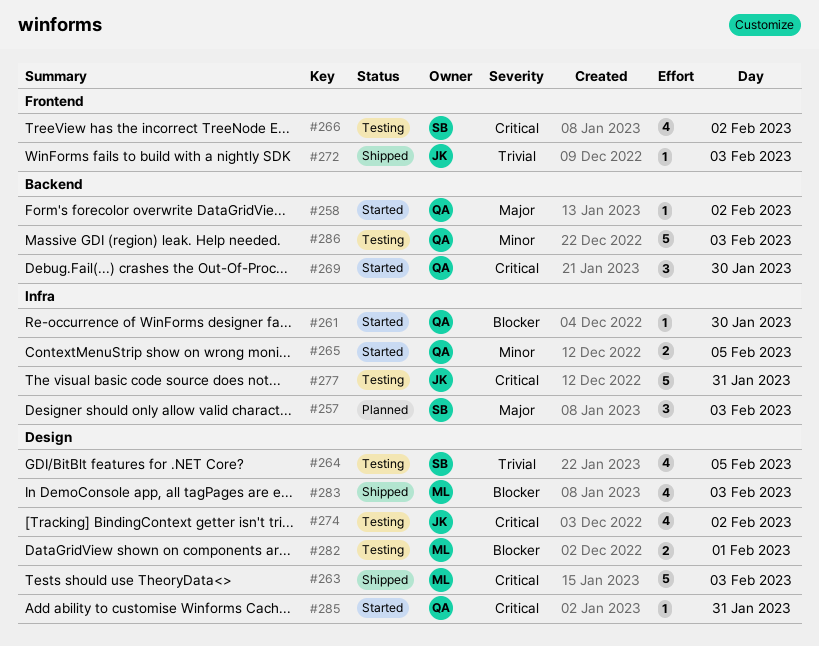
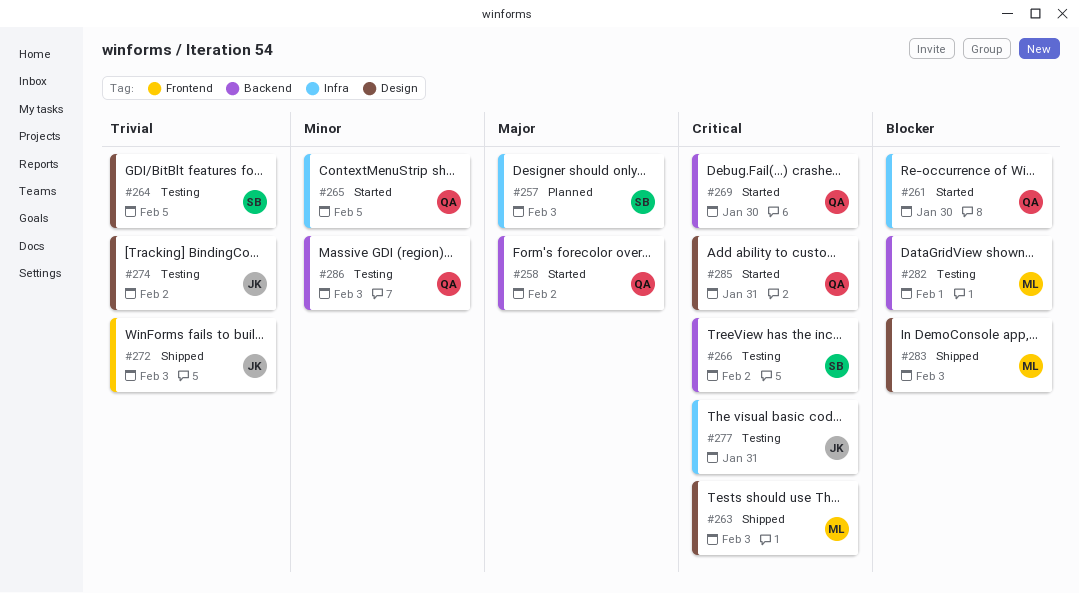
#266, label: Frontend -> Backend
#274, priority: Critical -> Trivial
#282, label: Design -> Backend

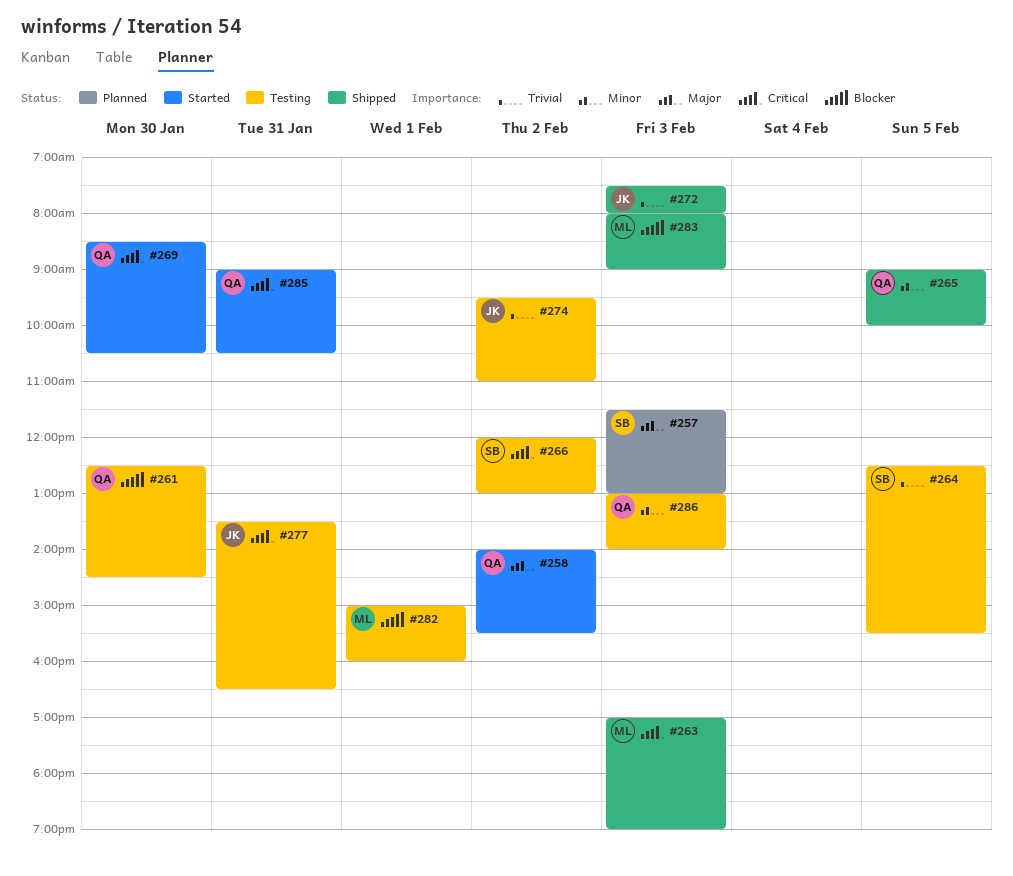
#261, status: Started -> Testing
#265, status: Started -> Shipped

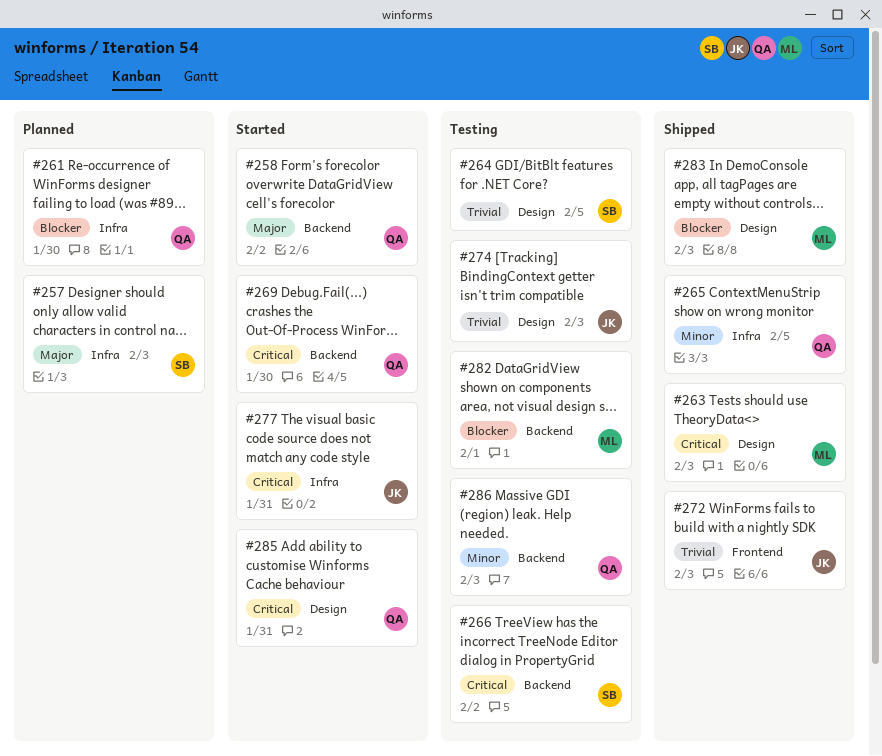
#261, status: Testing -> Planned
#274, day: Feb 2 -> Feb 3
#277, status: Testing -> Started

